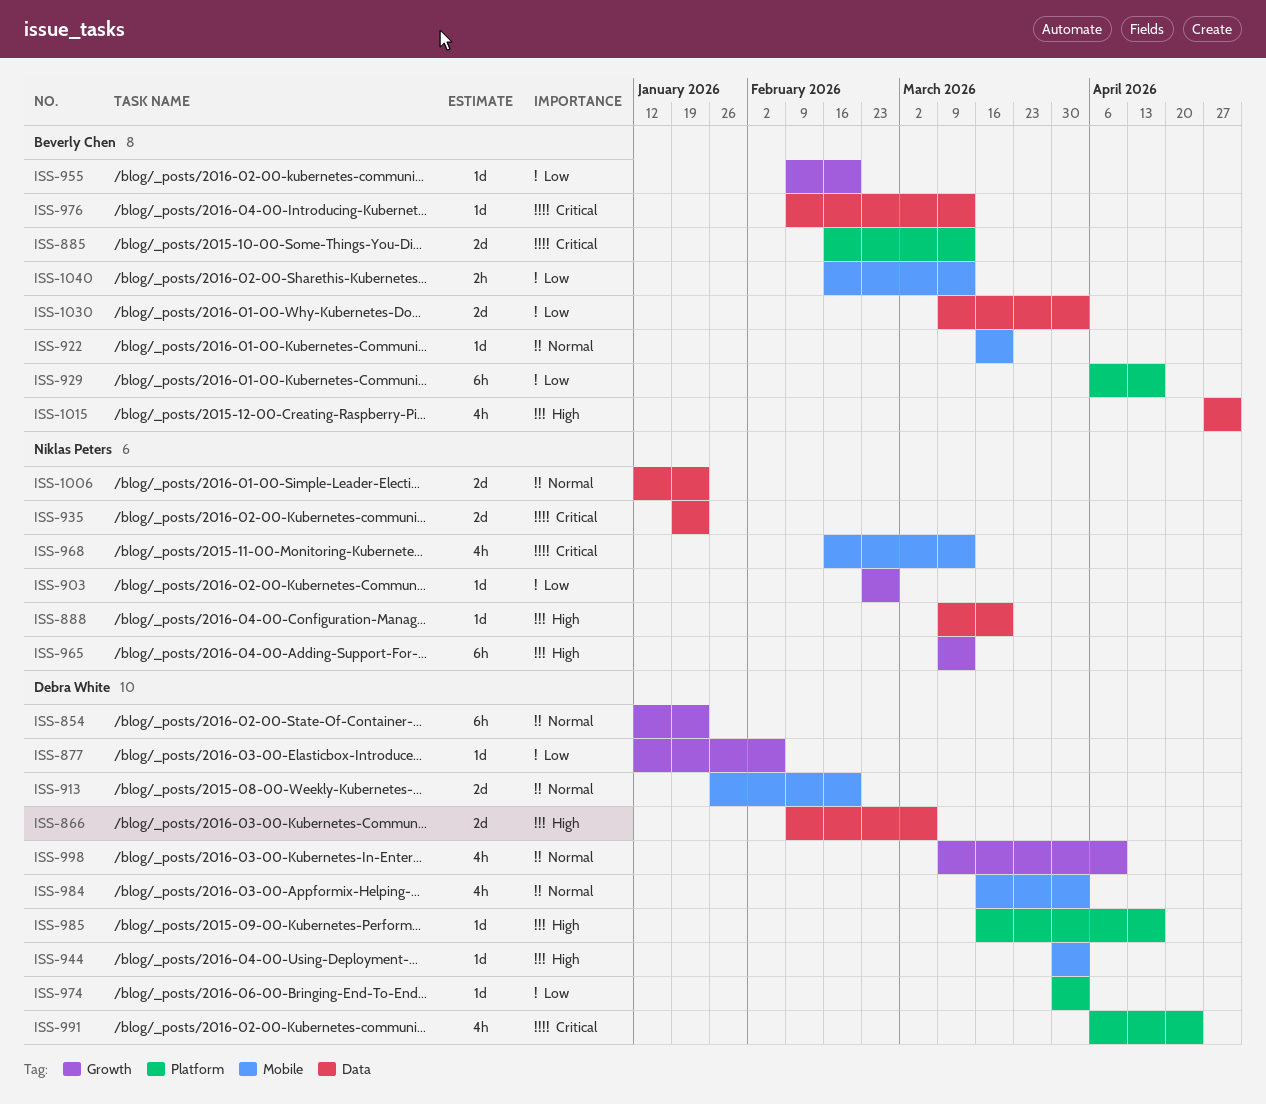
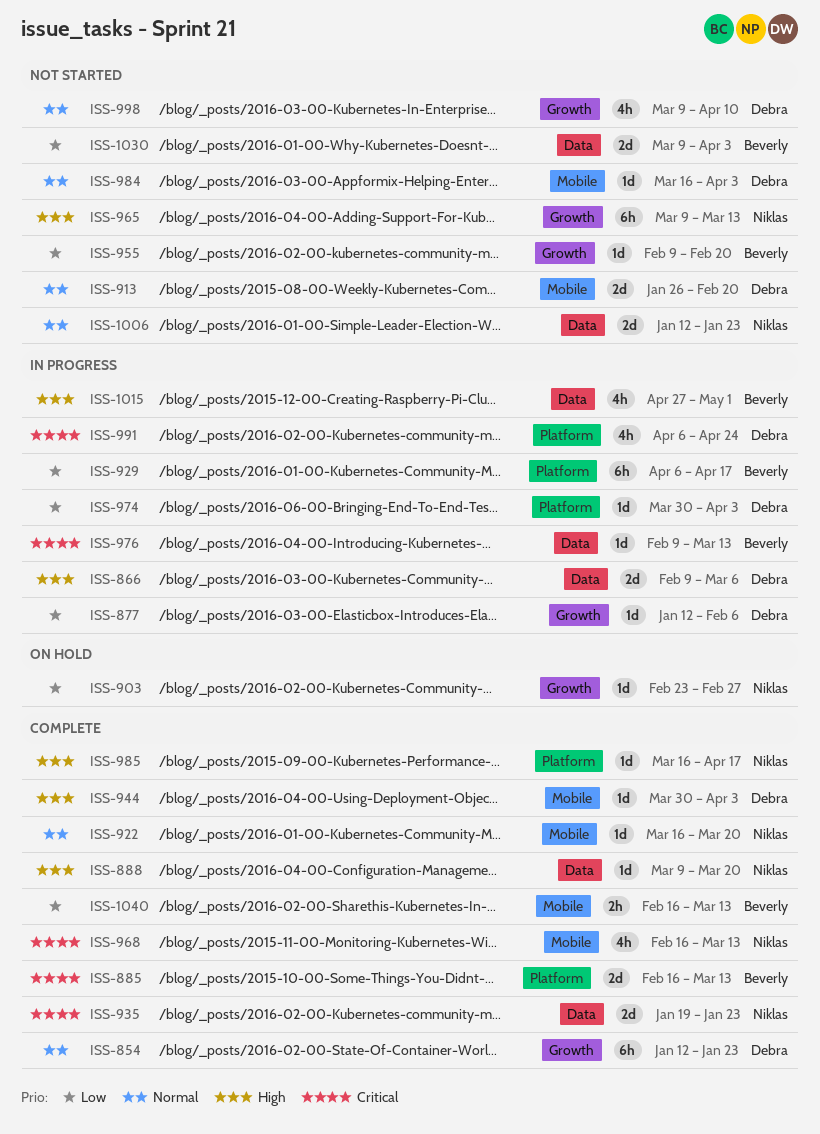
ISS-922, owner: Beverly Chen -> Niklas Peters
ISS-984, estimate: 4h -> 1d
ISS-985, owner: Debra White -> Niklas Peters

